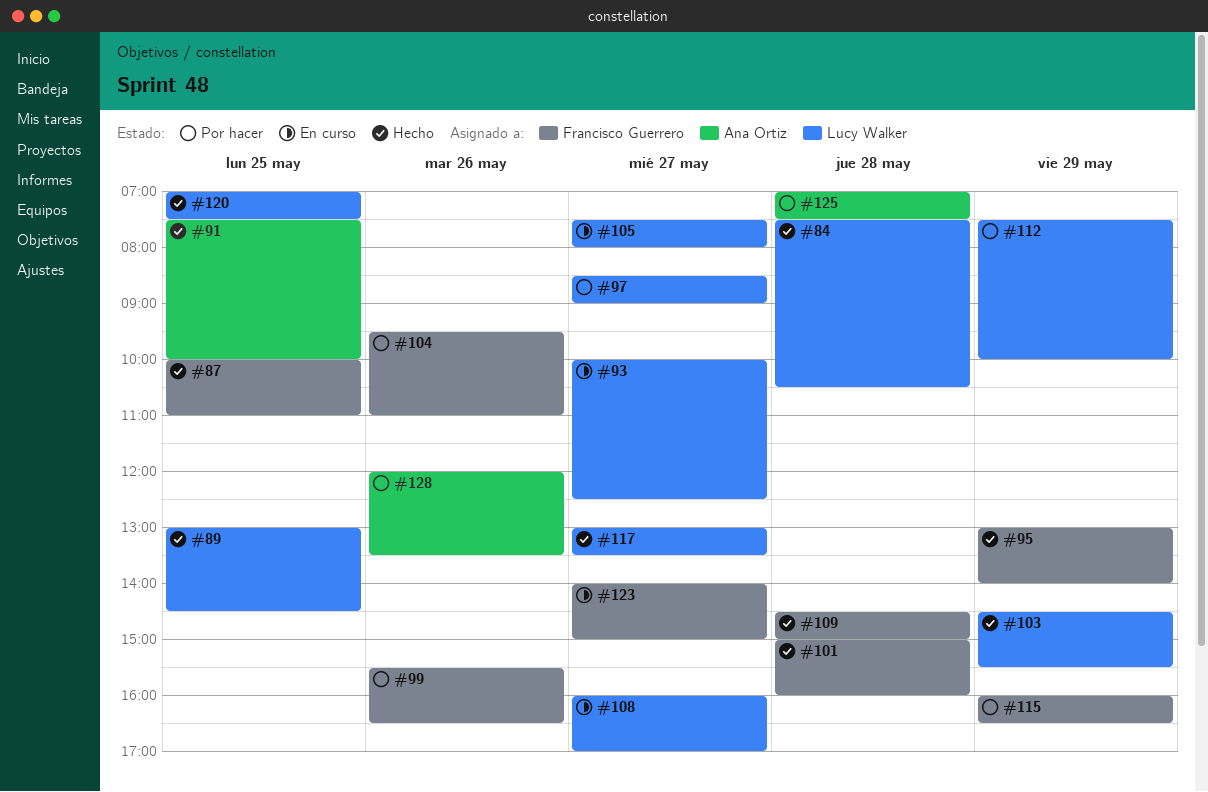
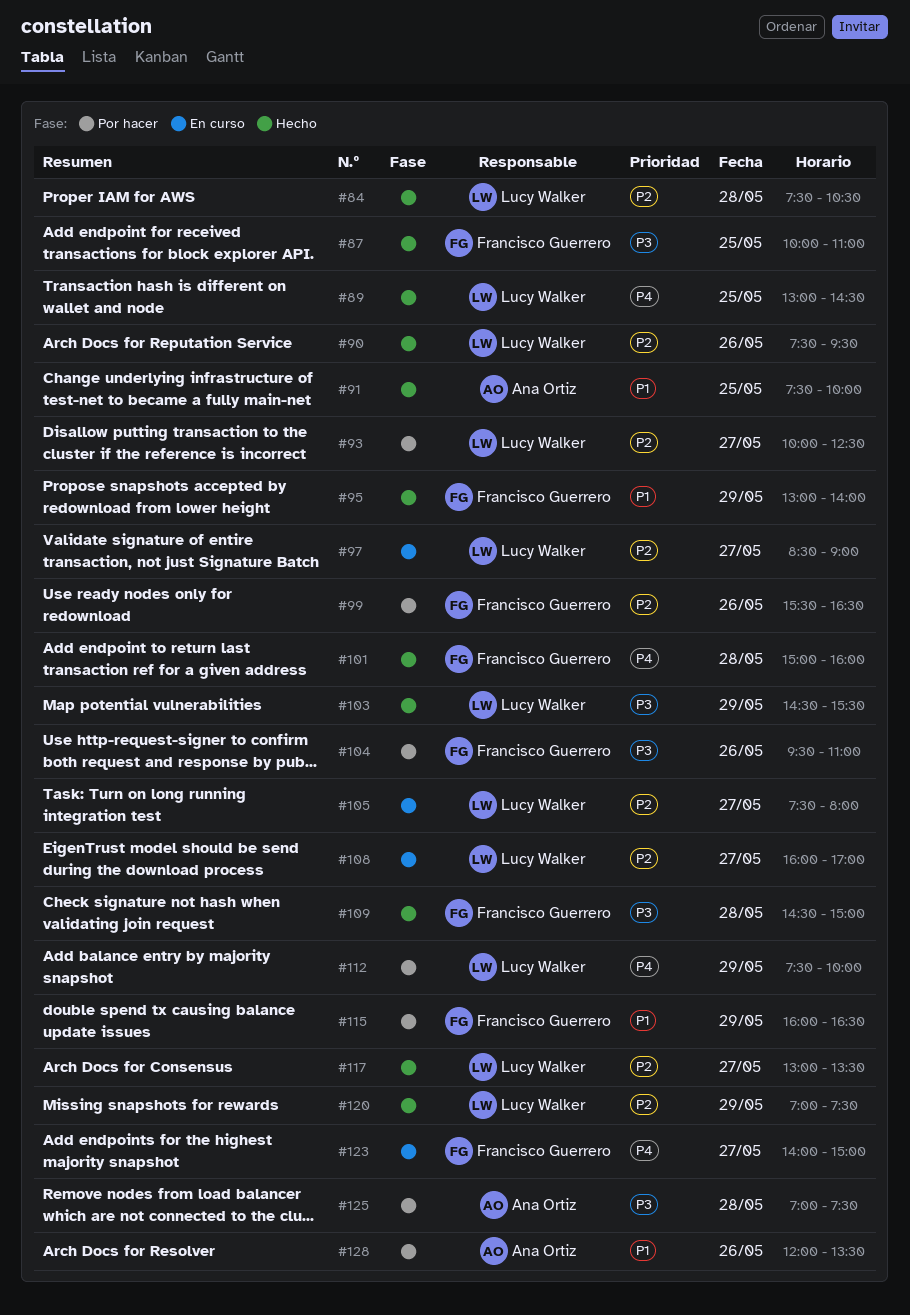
#90: none -> present
#93, status: En curso -> Por hacer
#97, status: Por hacer -> En curso
#120, day: May 25 -> May 29

